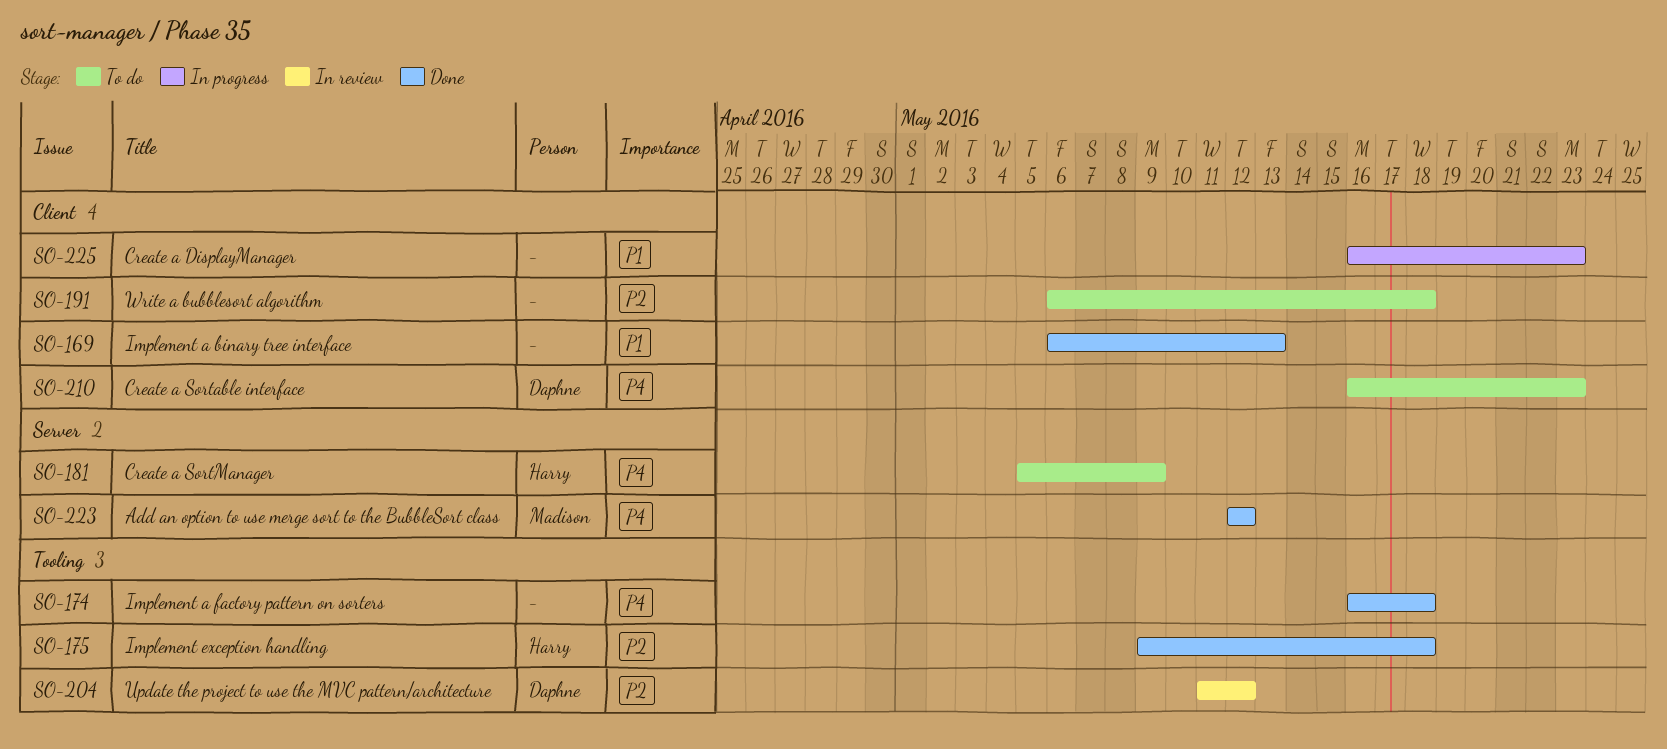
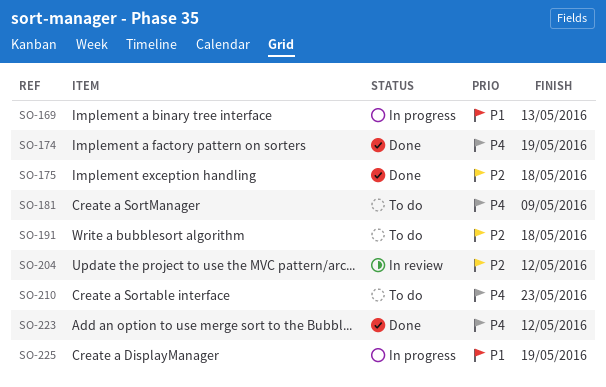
SO-169, status: Done -> In progress
SO-174, due: May 18 -> May 19
SO-225, due: May 23 -> May 19

